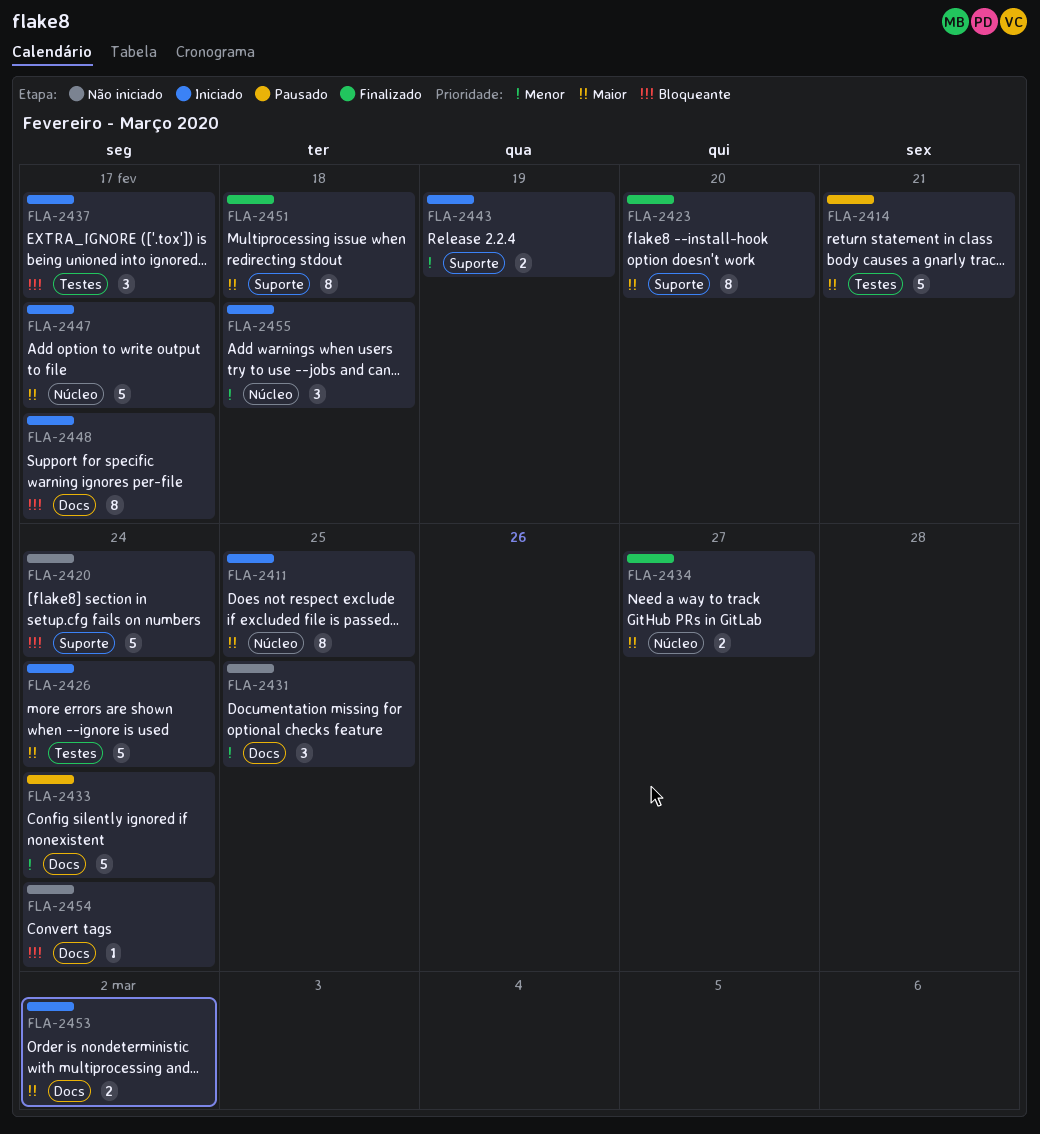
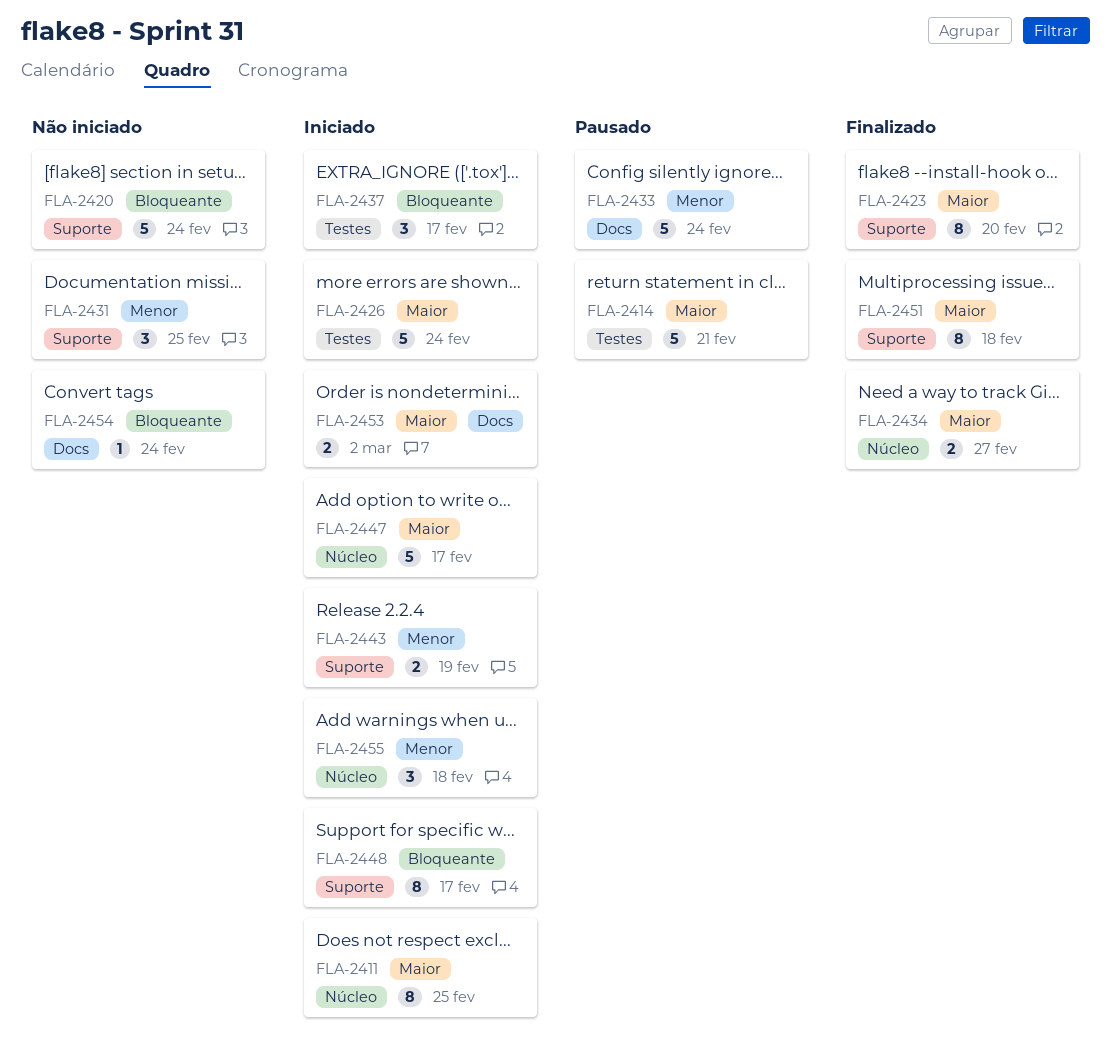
FLA-2431, label: Docs -> Suporte
FLA-2448, label: Docs -> Suporte

